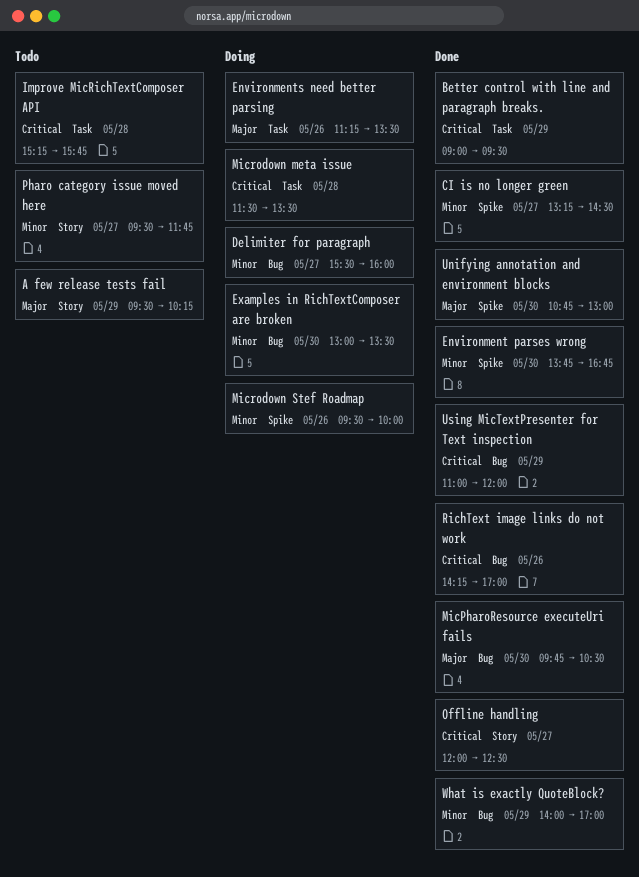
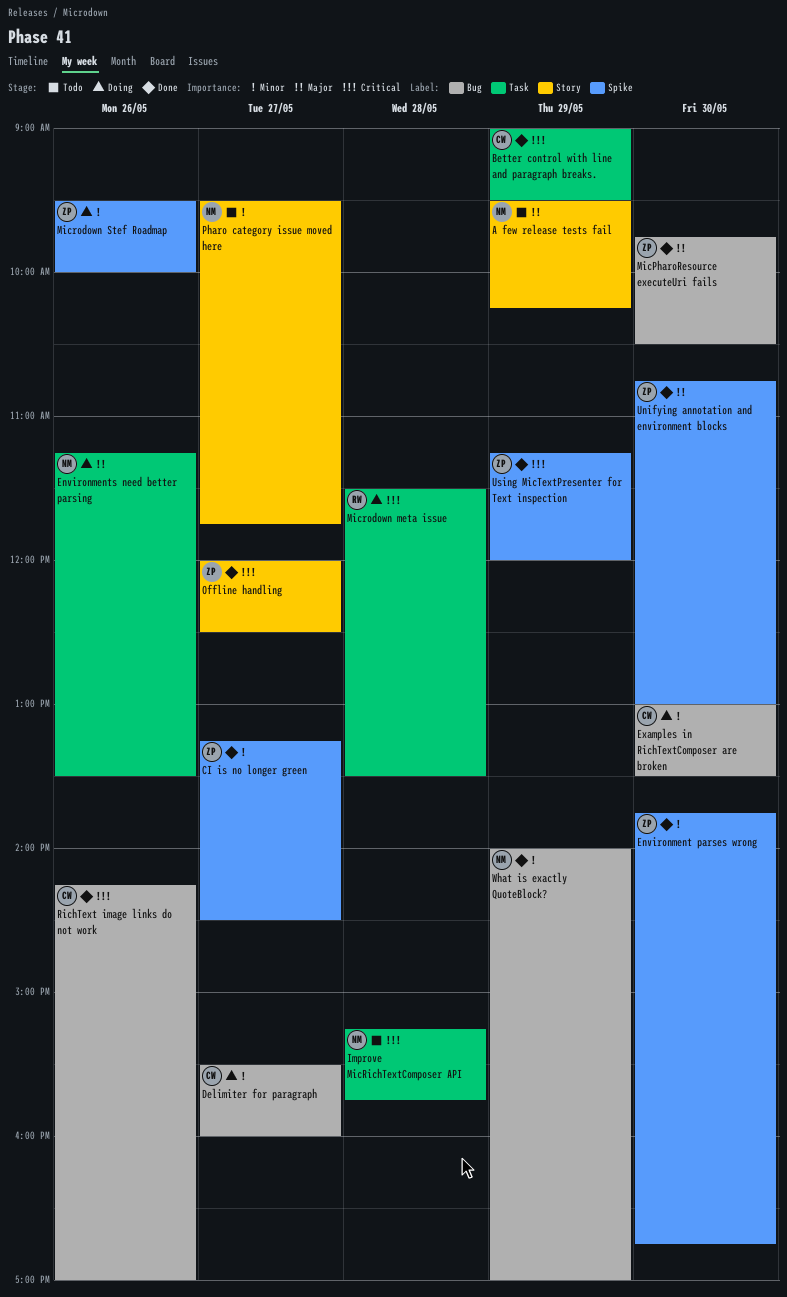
Using MicTextPresenter for Text inspection, label: Bug -> Spike
Using MicTextPresenter for Text inspection, begins: 11:00 -> 11:15

